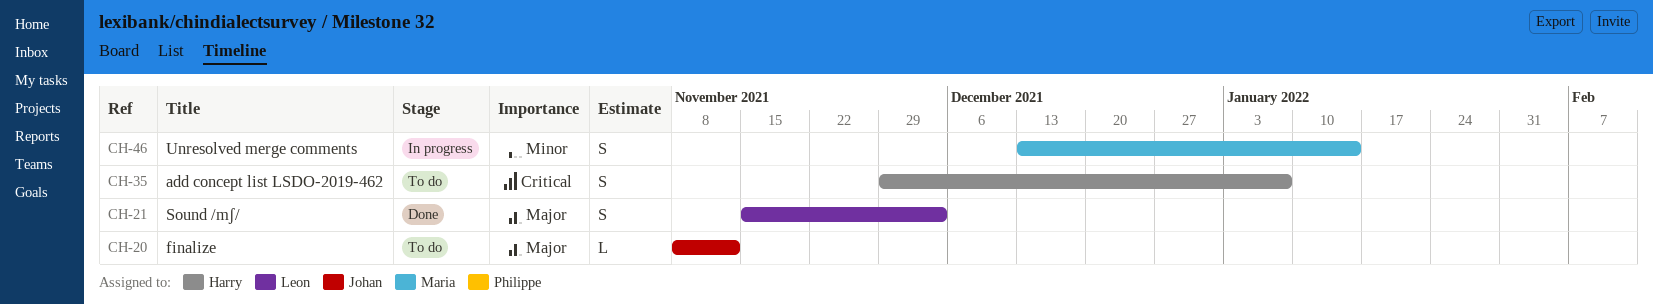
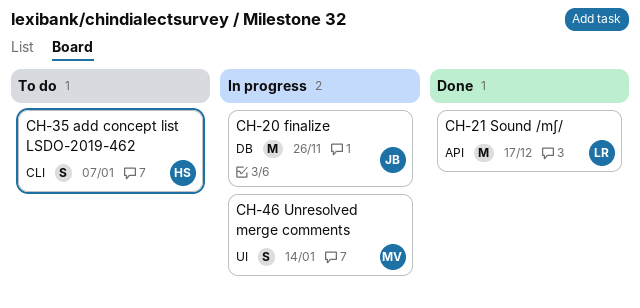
CH-20, status: To do -> In progress
CH-20, estimate: L -> M
CH-20, due: Nov 12 -> Nov 26
CH-21, estimate: S -> M
CH-21, due: Dec 3 -> Dec 17

